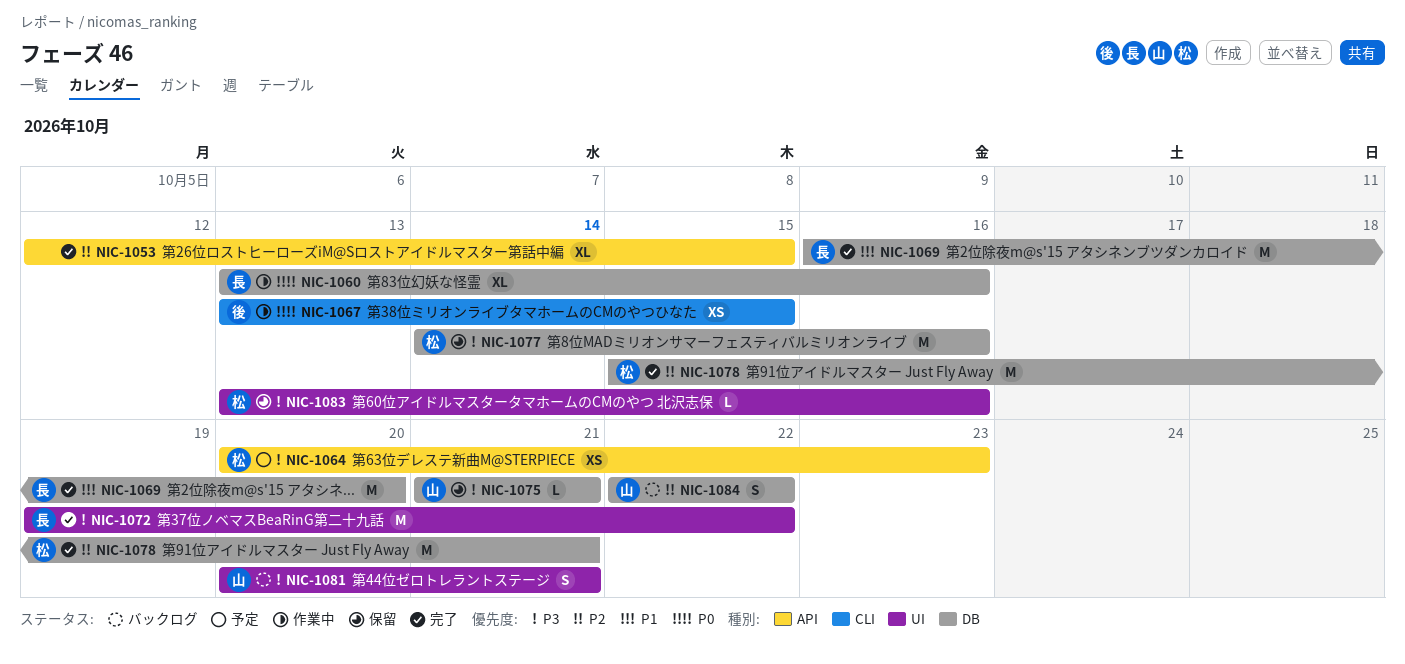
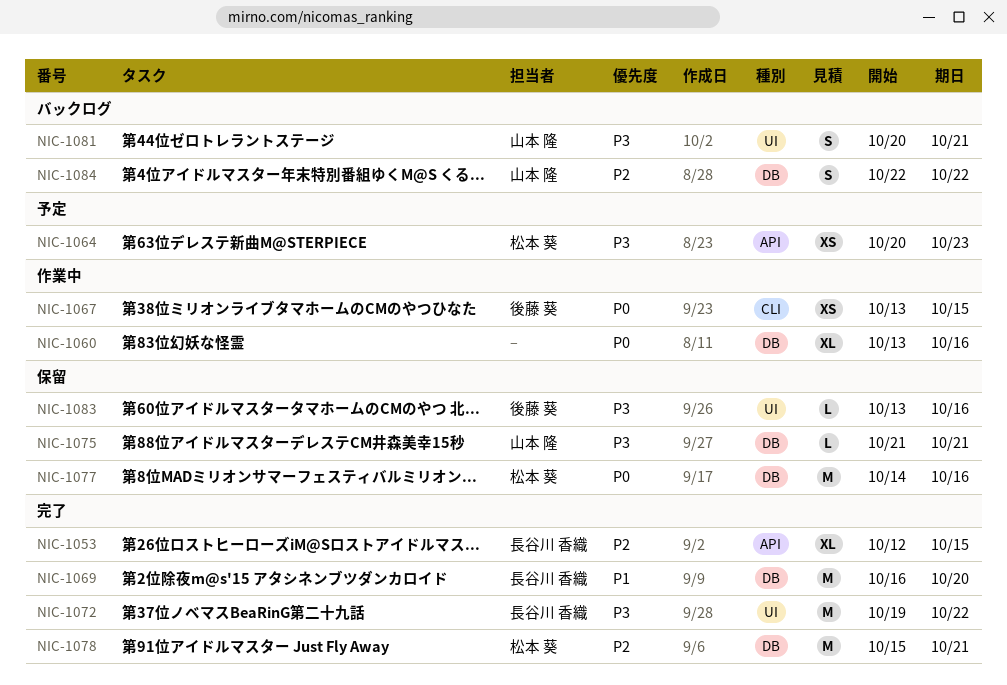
NIC-1053, owner: none -> 長谷川 香織
NIC-1060, owner: 長谷川 香織 -> none
NIC-1077, priority: P3 -> P0
NIC-1083, owner: 松本 葵 -> 後藤 葵

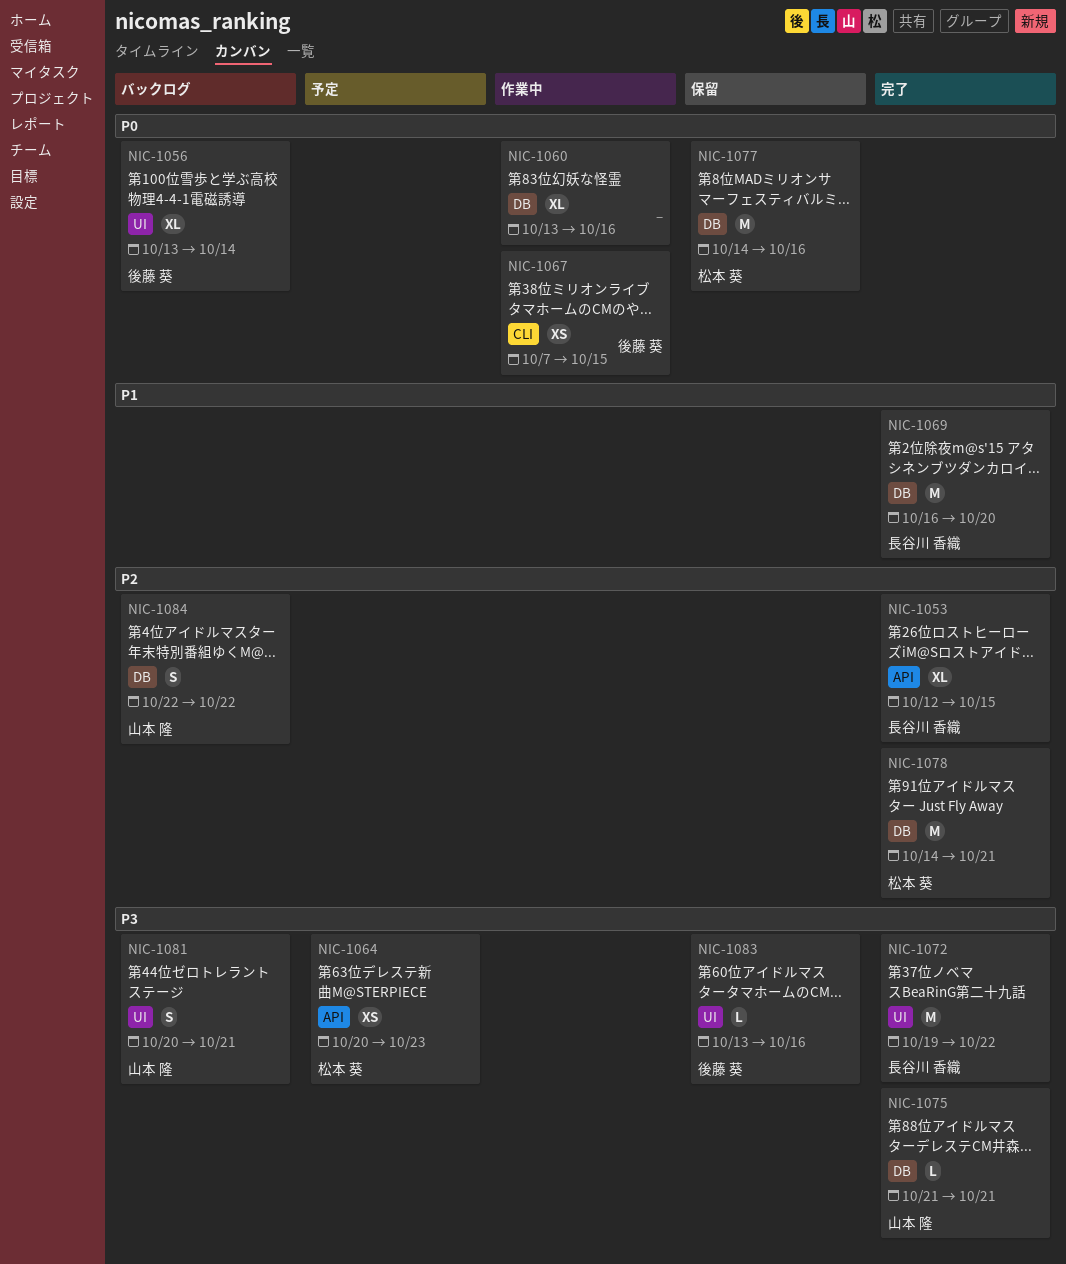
NIC-1056: none -> present
NIC-1067, start: Oct 13 -> Oct 7
NIC-1075, status: 保留 -> 完了
NIC-1078, start: Oct 15 -> Oct 14

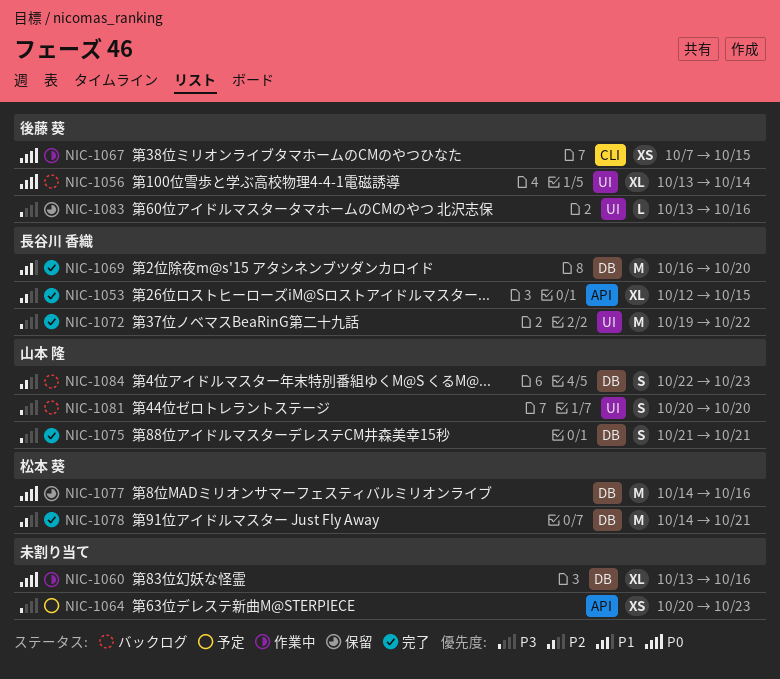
NIC-1064, owner: 松本 葵 -> none
NIC-1075, estimate: L -> S
NIC-1081, due: Oct 21 -> Oct 20
NIC-1084, due: Oct 22 -> Oct 23

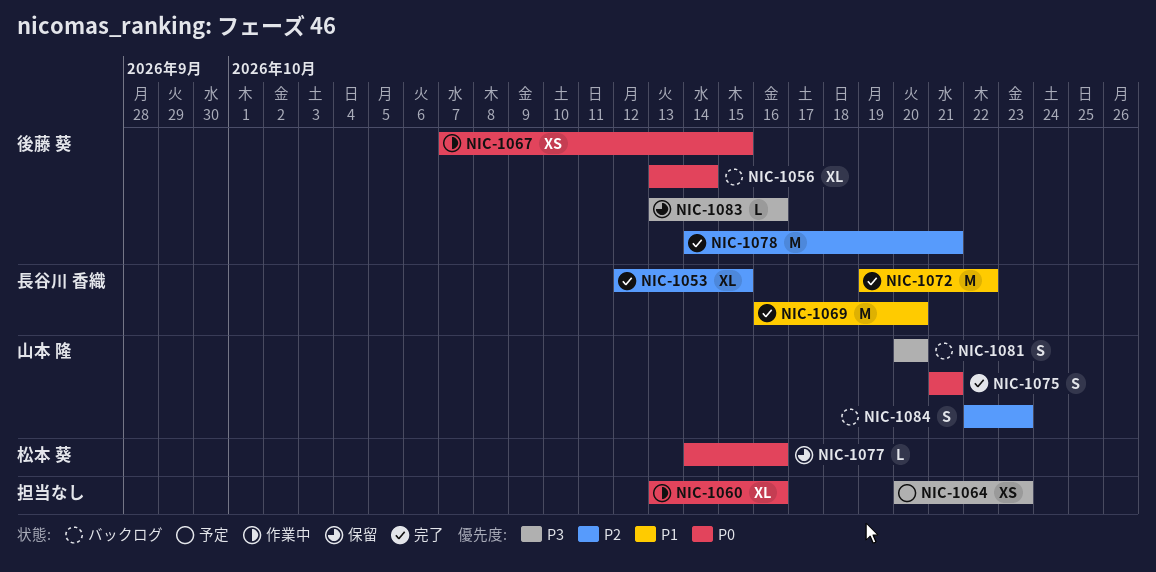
NIC-1072, priority: P3 -> P1
NIC-1075, priority: P3 -> P0
NIC-1077, estimate: M -> L
NIC-1078, owner: 松本 葵 -> 後藤 葵

